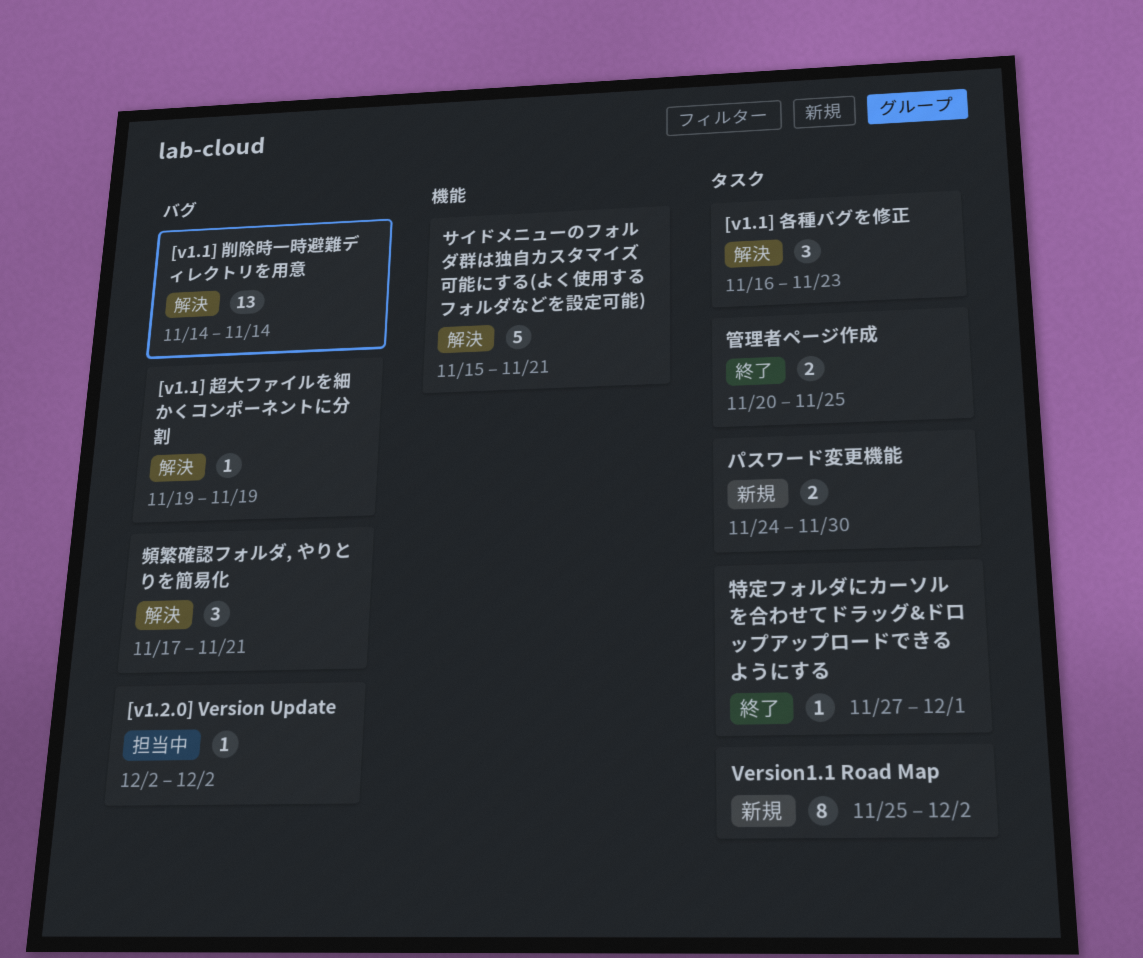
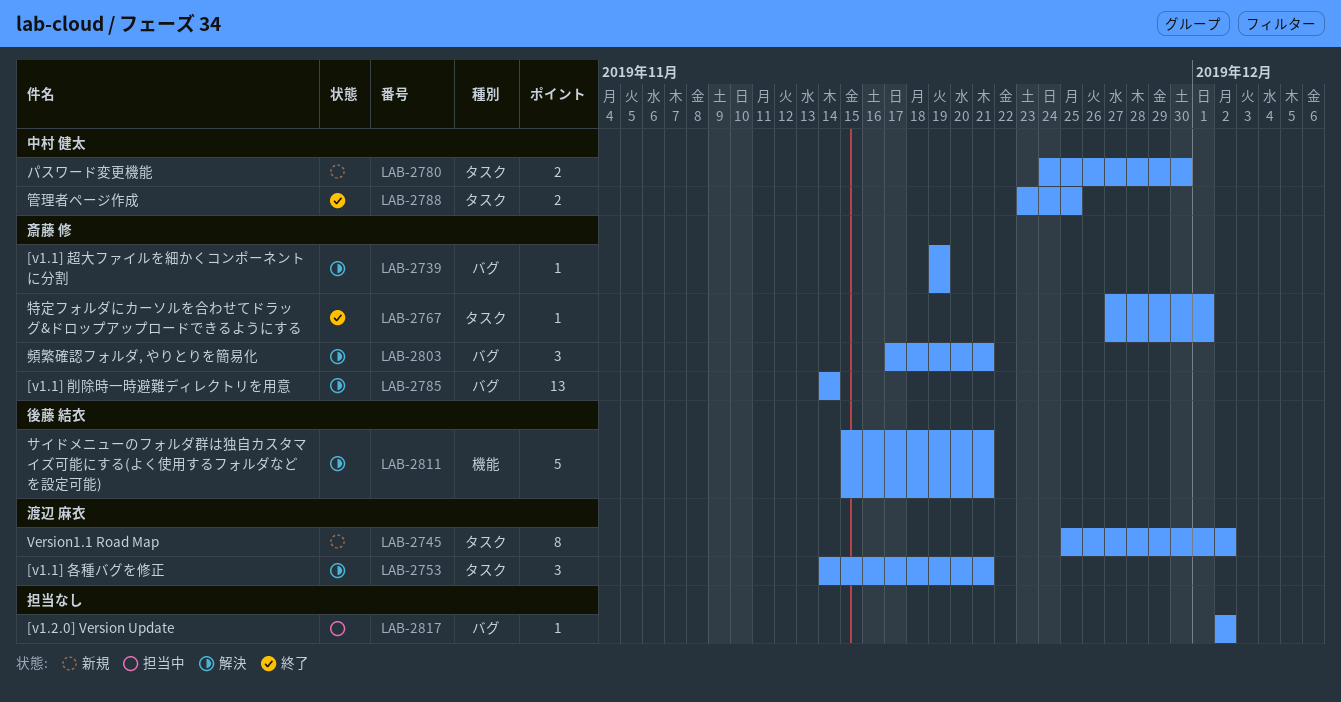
[v1.1] 各種バグを修正, start: Nov 16 -> Nov 14
[v1.1] 各種バグを修正, due: Nov 23 -> Nov 21
管理者ページ作成, start: Nov 20 -> Nov 23

